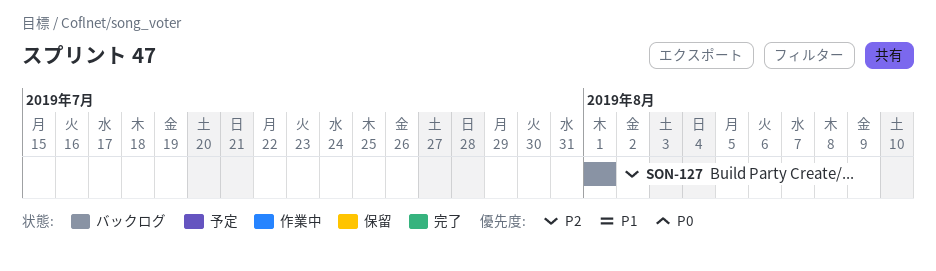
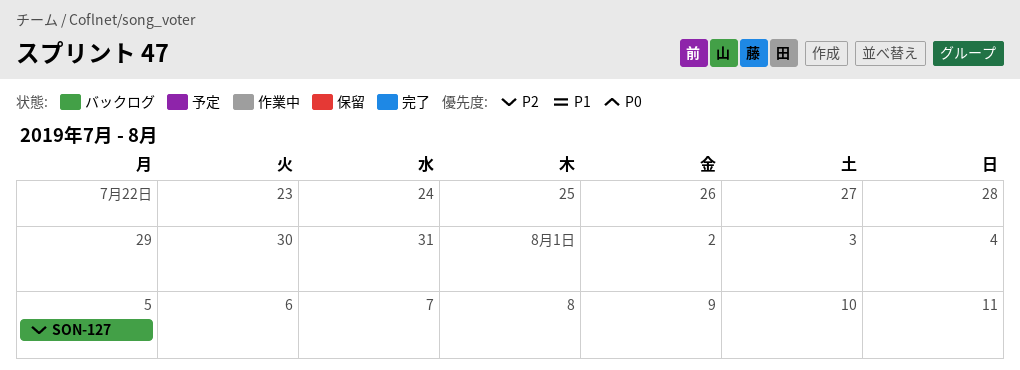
SON-127, start: Aug 1 -> Aug 5
SON-127, due: Aug 1 -> Aug 5

